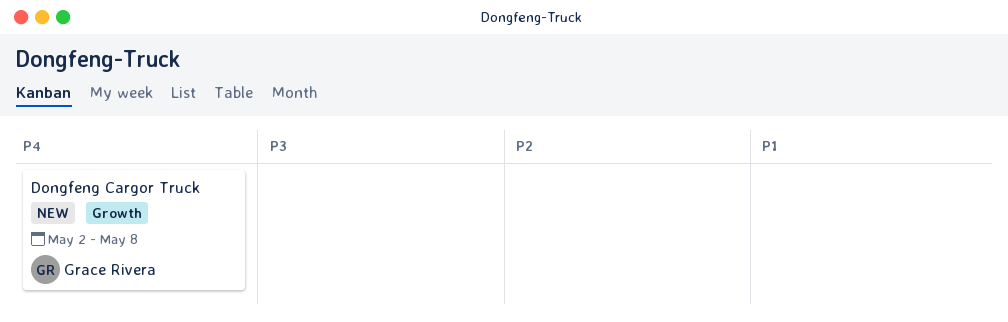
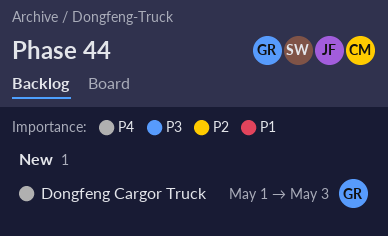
Dongfeng Cargor Truck, start: May 2 -> May 1
Dongfeng Cargor Truck, due: May 8 -> May 3

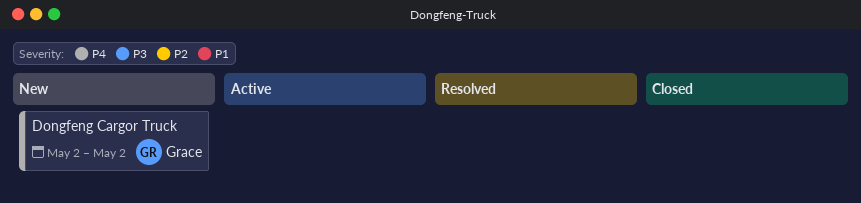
Dongfeng Cargor Truck, start: May 1 -> May 2
Dongfeng Cargor Truck, due: May 3 -> May 2

